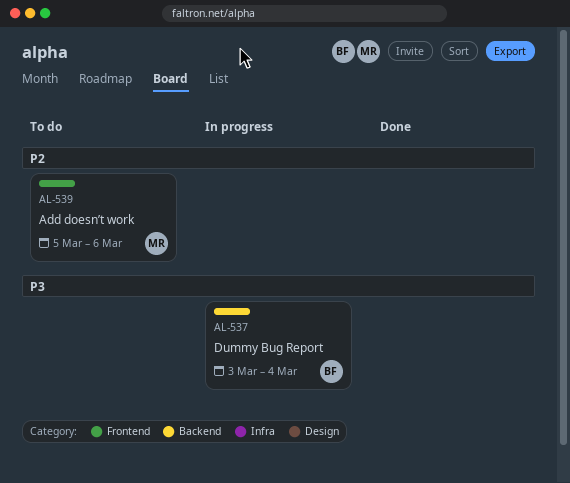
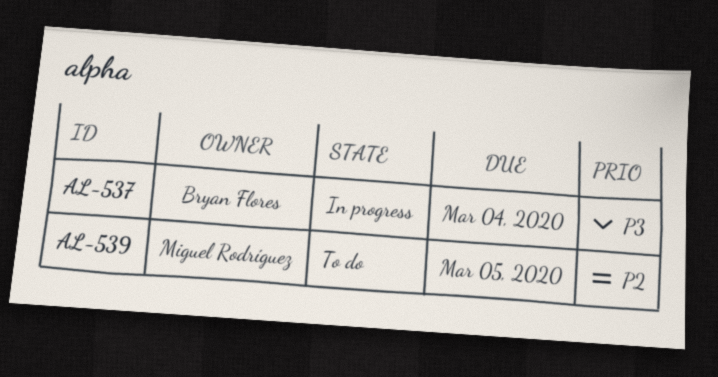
AL-539, due: Mar 6 -> Mar 5

